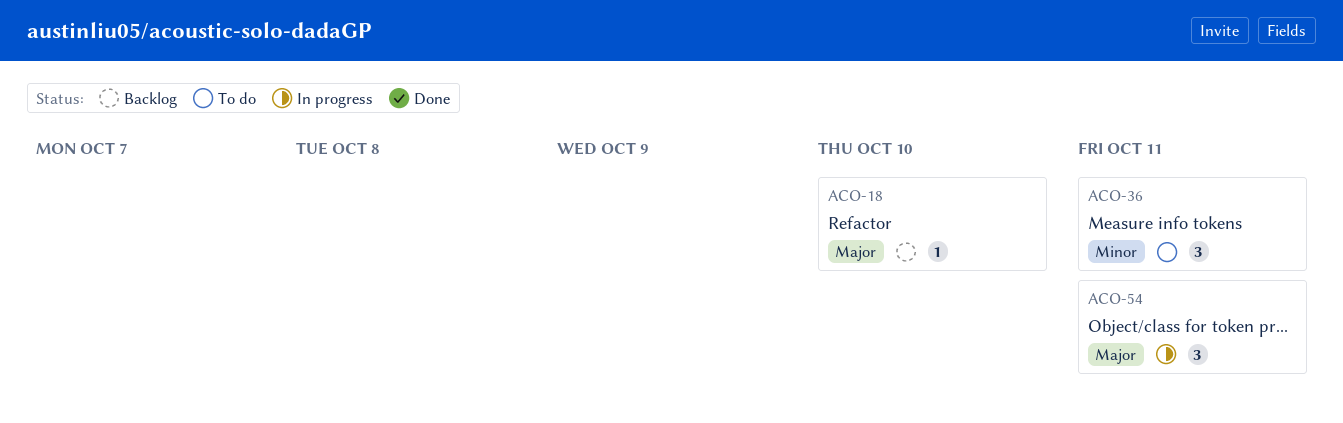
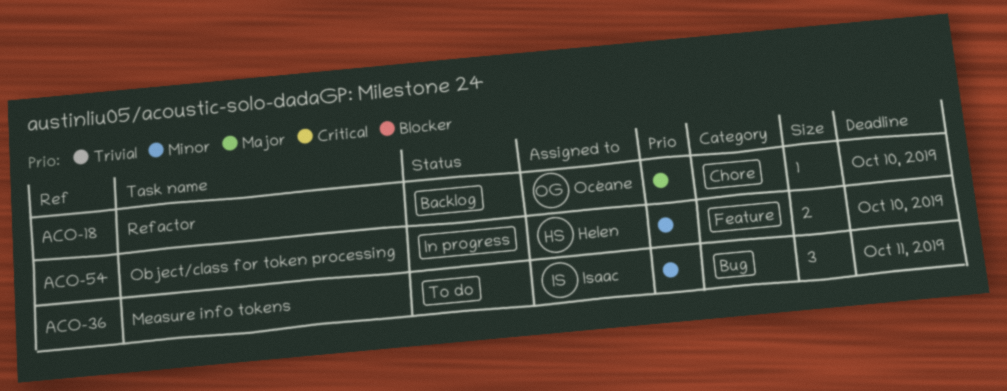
ACO-54, priority: Major -> Minor
ACO-54, estimate: 3 -> 2
ACO-54, due: Oct 11 -> Oct 10

